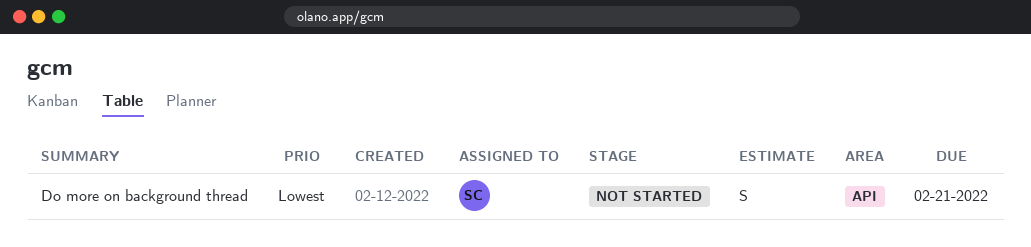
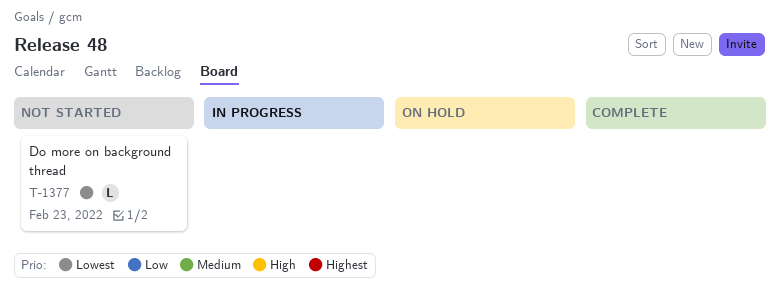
Do more on background thread, estimate: S -> L
Do more on background thread, due: Feb 21 -> Feb 23

